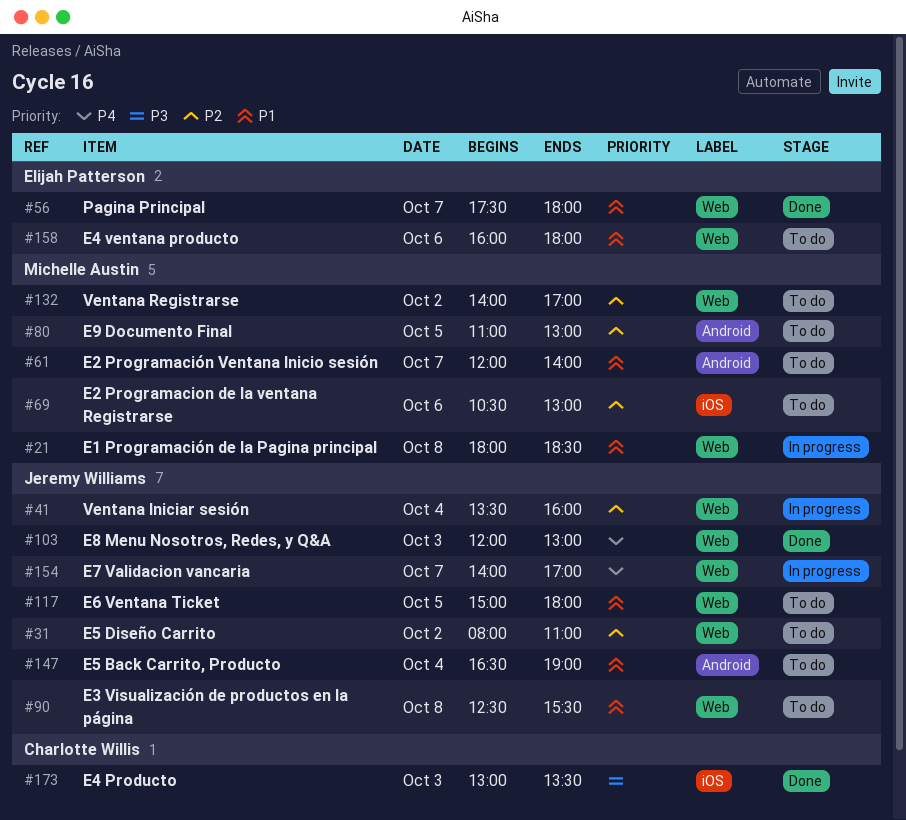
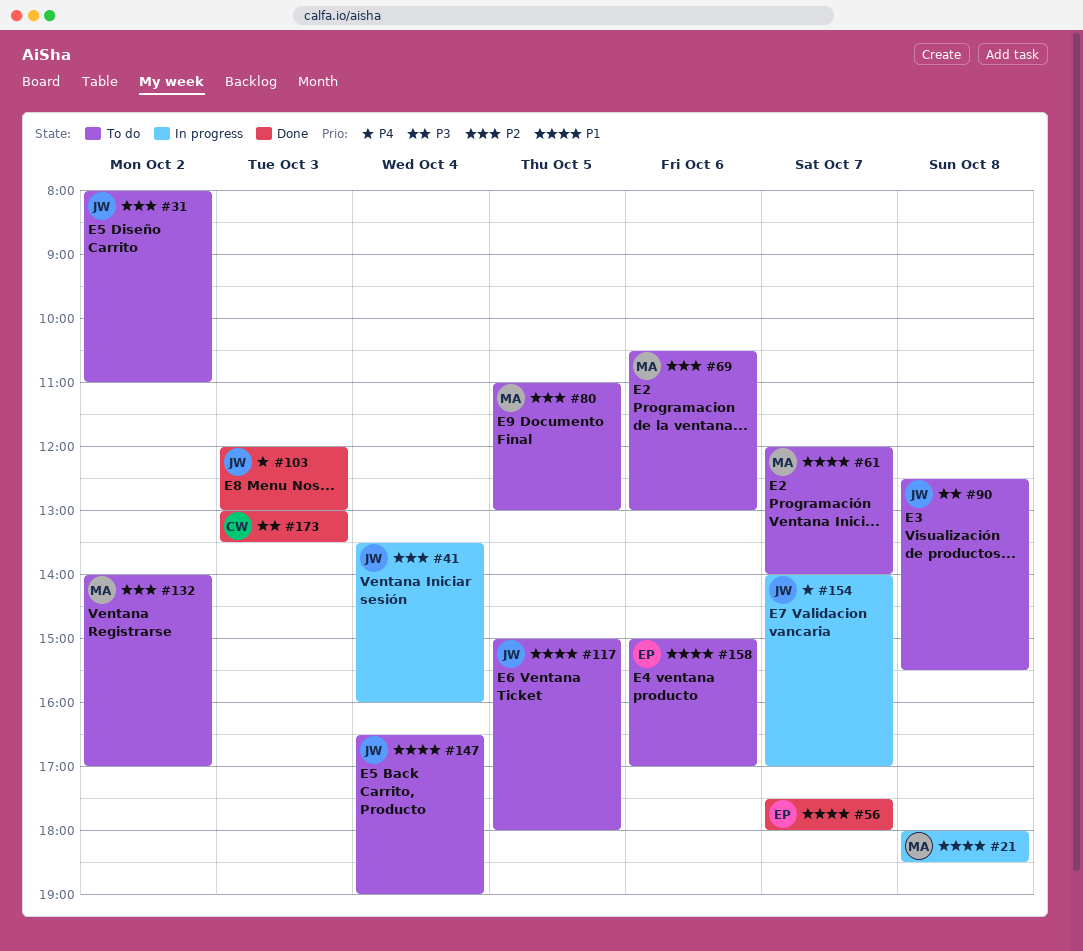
#90, priority: P1 -> P3
#158, begins: 16:00 -> 15:00
#158, ends: 18:00 -> 17:00

